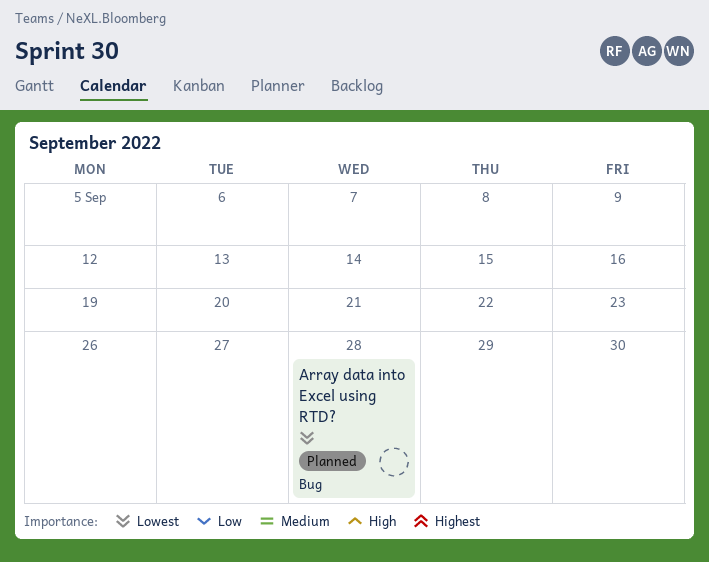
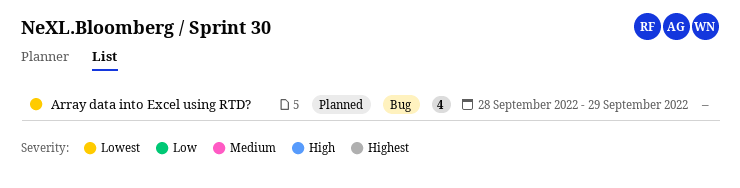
Array data into Excel using RTD?, due: Sep 28 -> Sep 29

